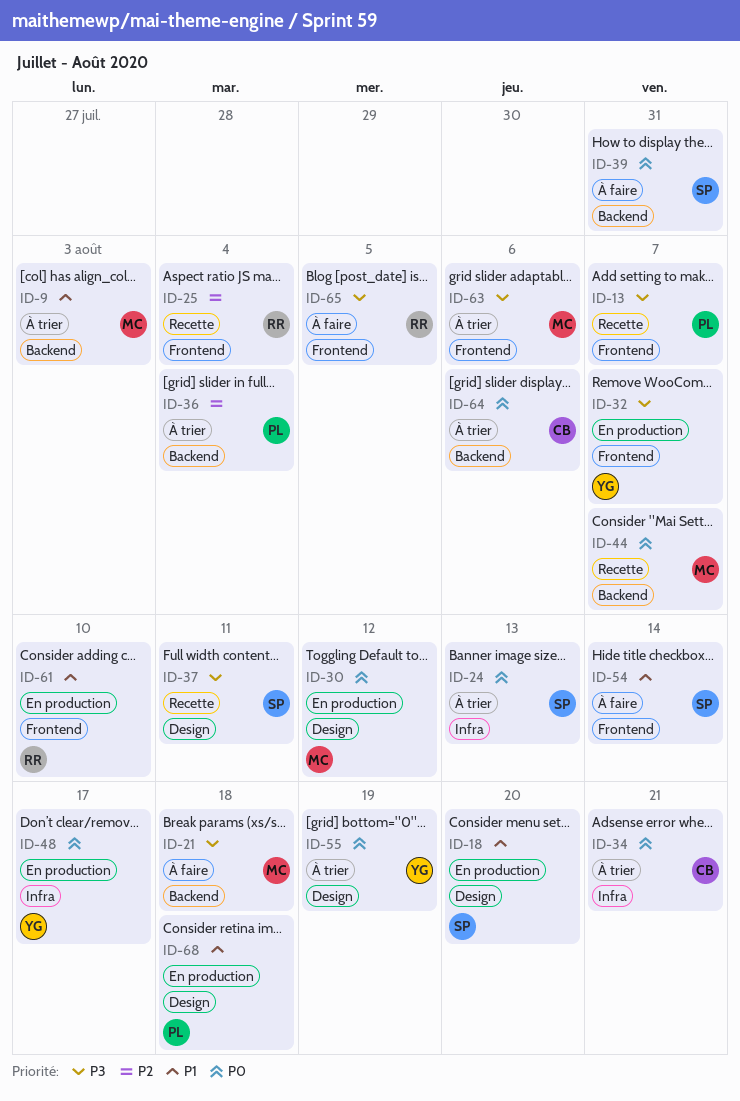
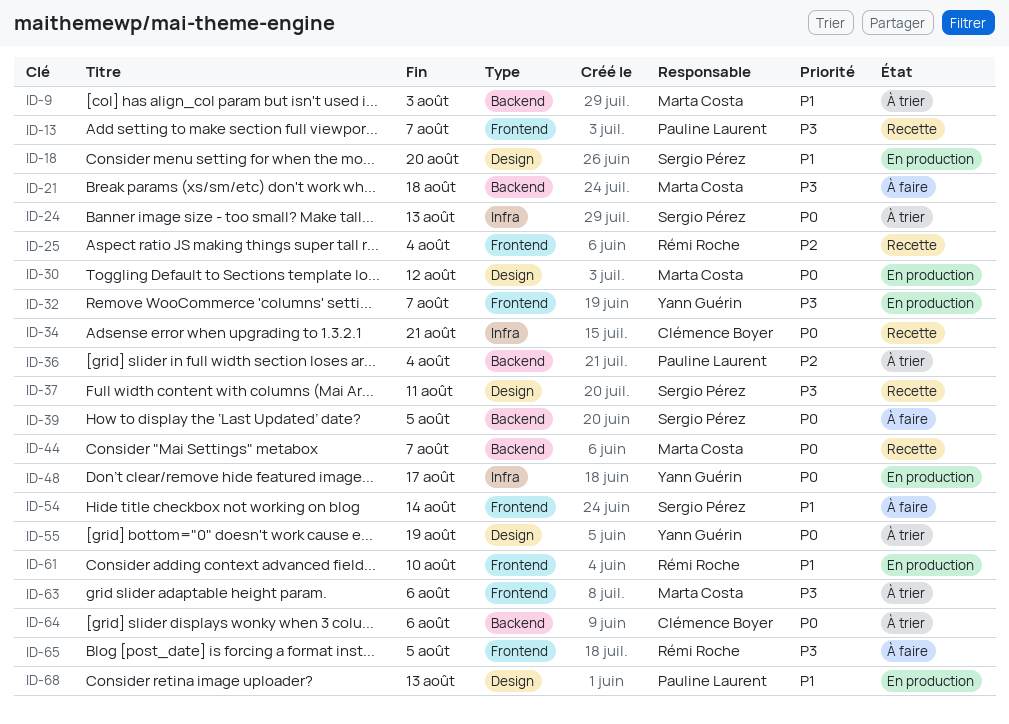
ID-34, status: À trier -> Recette
ID-39, due: Jul 31 -> Aug 5
ID-68, due: Aug 18 -> Aug 13

